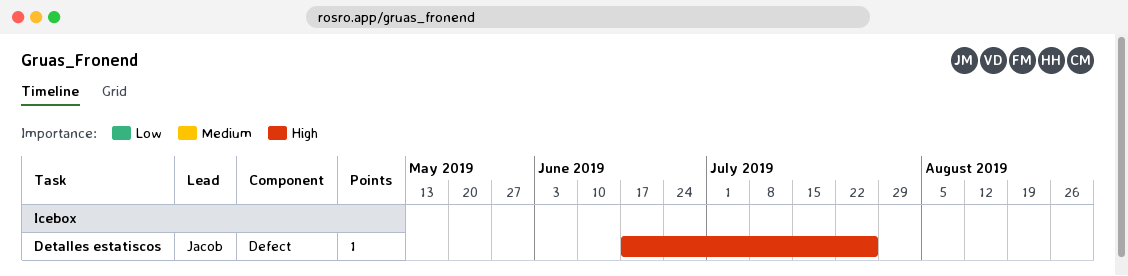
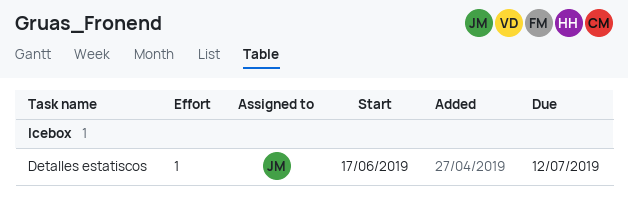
Detalles estatiscos, due: Jul 26 -> Jul 12

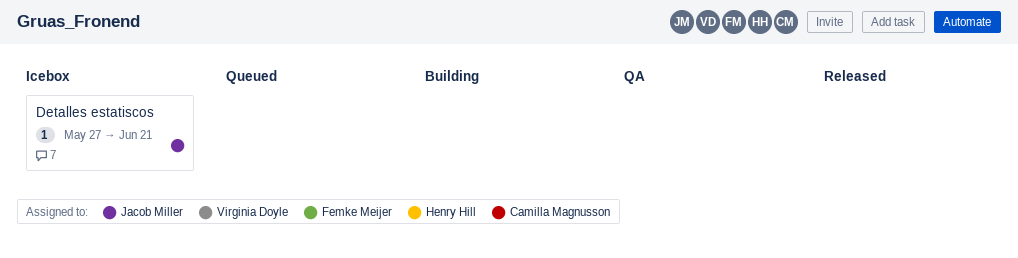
Detalles estatiscos, start: Jun 17 -> May 27
Detalles estatiscos, due: Jul 12 -> Jun 21

